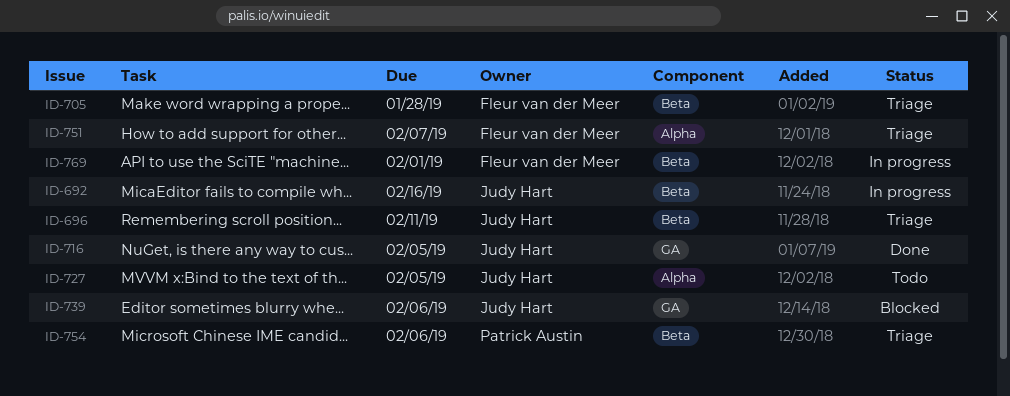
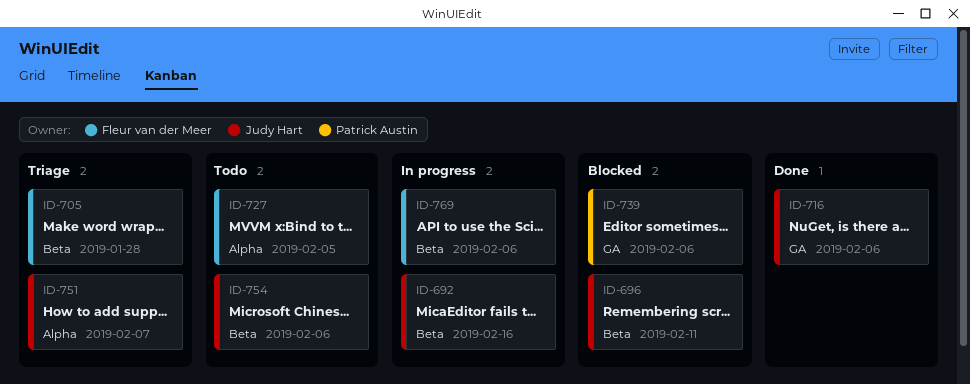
ID-696, status: Triage -> Blocked
ID-716, due: Feb 5 -> Feb 6
ID-727, owner: Judy Hart -> Fleur van der Meer
ID-739, owner: Judy Hart -> Patrick Austin
ID-751, owner: Fleur van der Meer -> Judy Hart
ID-754, status: Triage -> Todo
ID-754, owner: Patrick Austin -> Judy Hart
ID-769, due: Feb 1 -> Feb 6

